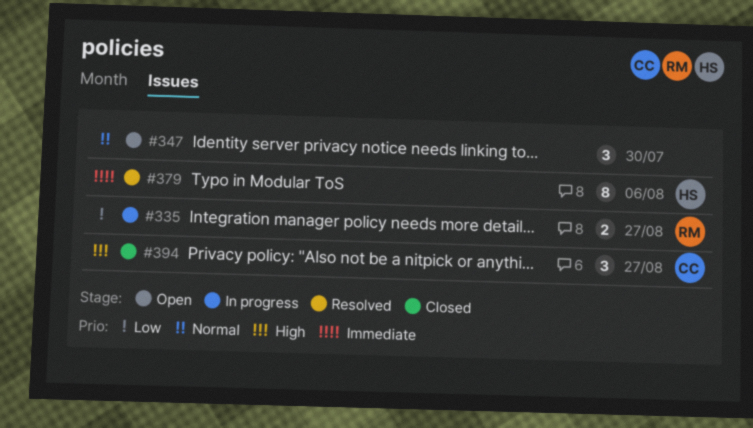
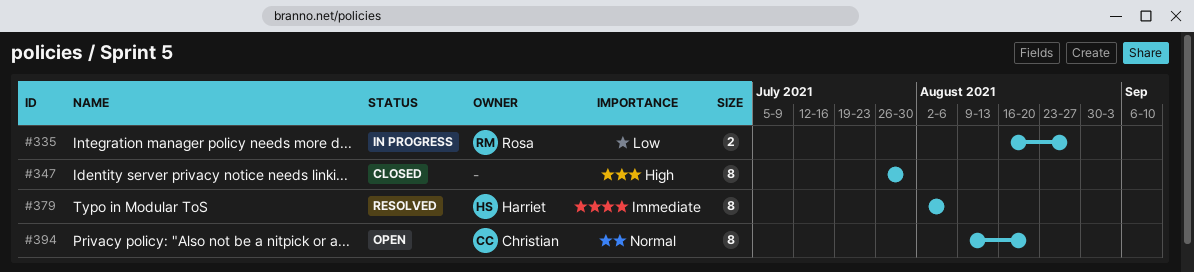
#347, status: Open -> Closed
#347, priority: Normal -> High
#347, estimate: 3 -> 8
#394, status: Closed -> Open
#394, priority: High -> Normal
#394, estimate: 3 -> 8
#394, due: Aug 27 -> Aug 20

